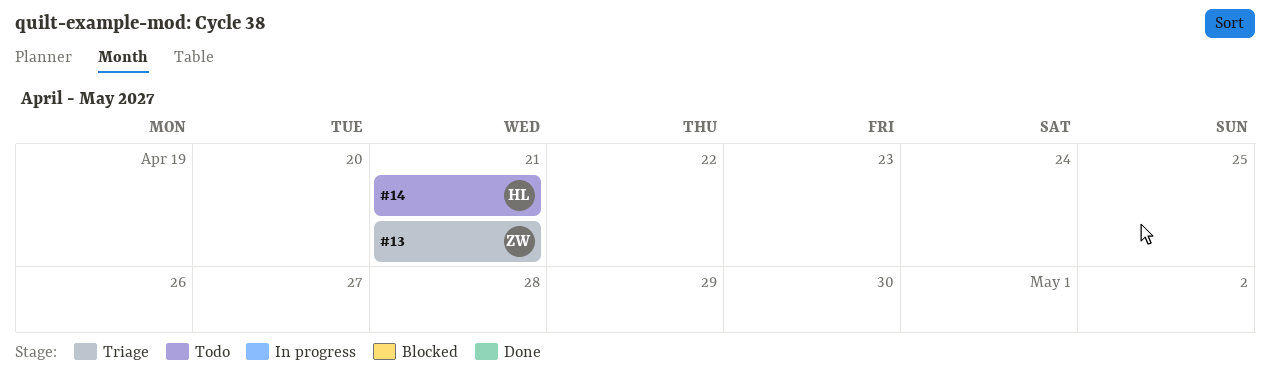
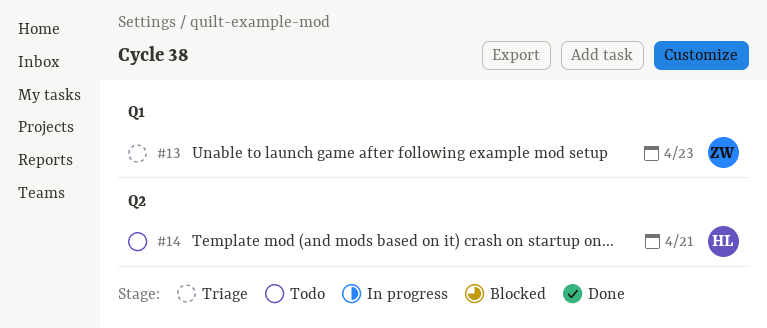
#13, due: Apr 21 -> Apr 23

